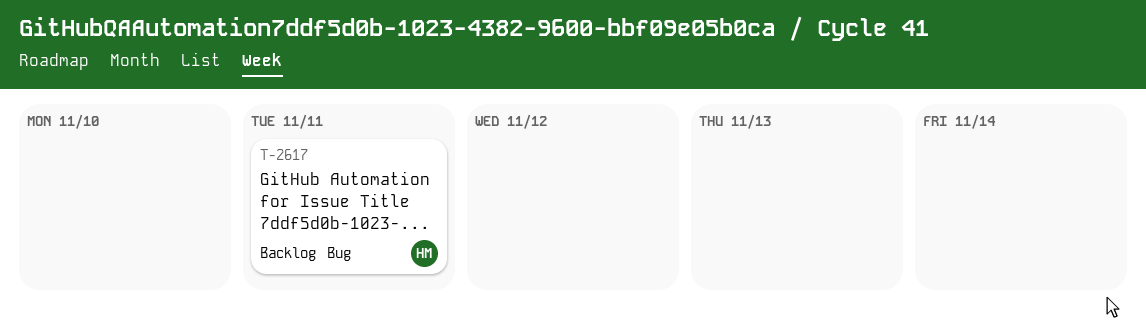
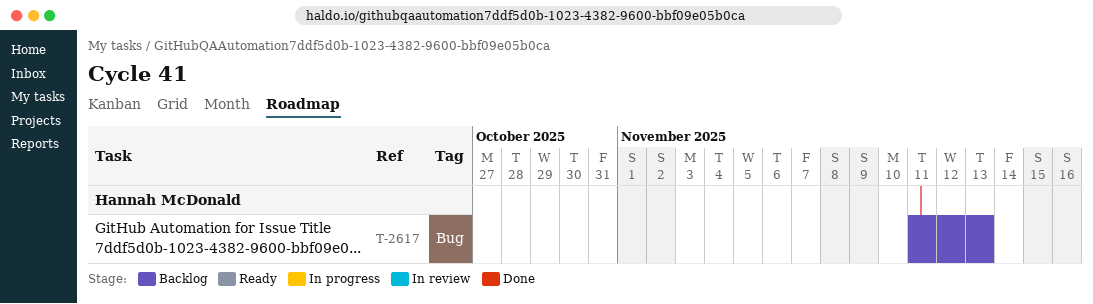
T-2617, due: Nov 11 -> Nov 13

